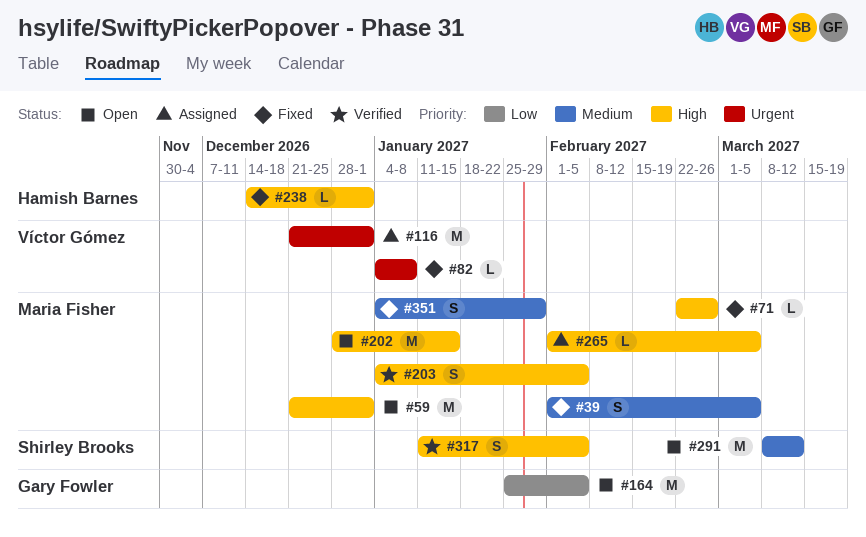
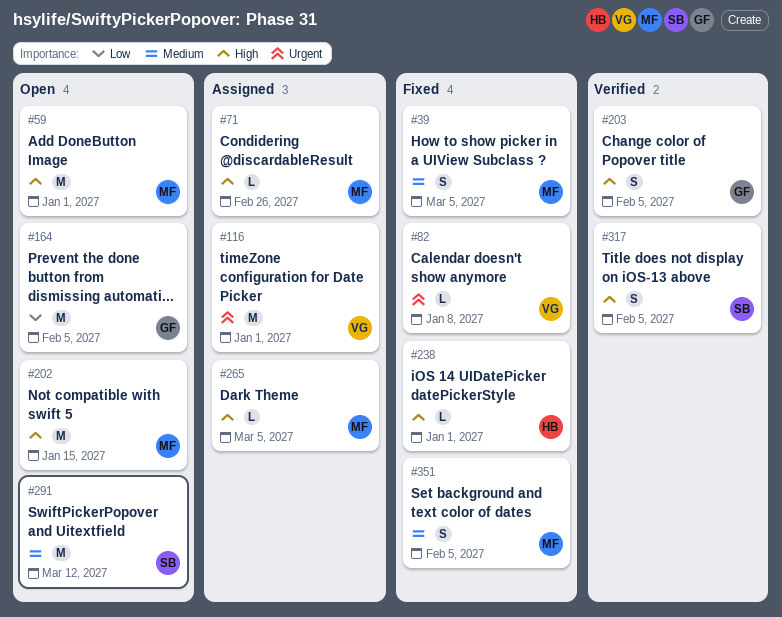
#71, status: Fixed -> Assigned
#203, owner: Maria Fisher -> Gary Fowler
#351, due: Jan 29 -> Feb 5

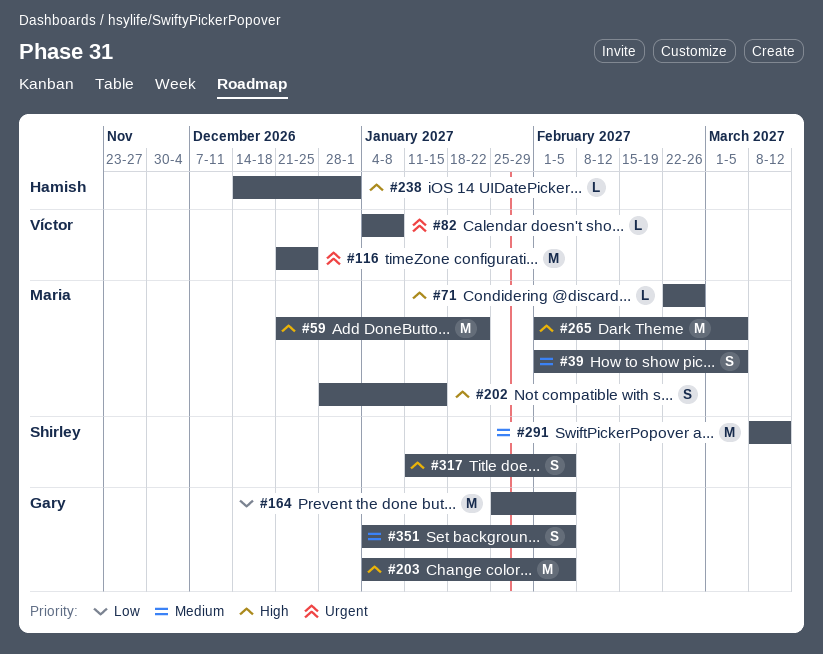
#59, due: Jan 1 -> Jan 22
#116, due: Jan 1 -> Dec 25
#202, estimate: M -> S
#203, estimate: S -> M
#265, estimate: L -> M
#351, owner: Maria -> Gary

